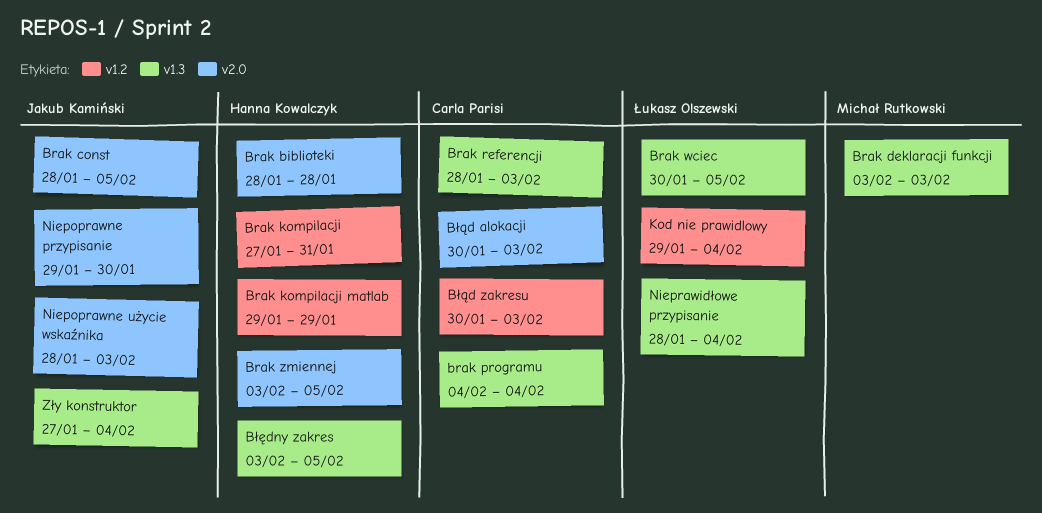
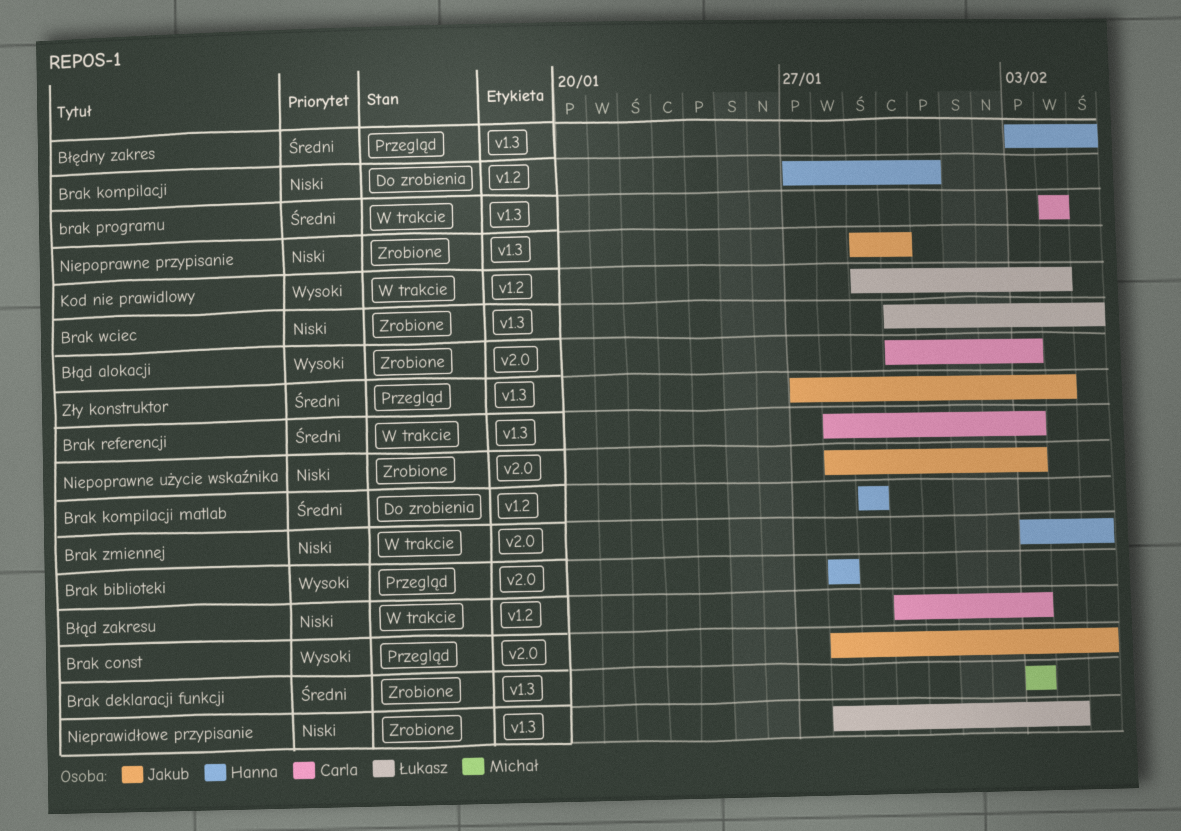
Niepoprawne przypisanie, label: v2.0 -> v1.3

